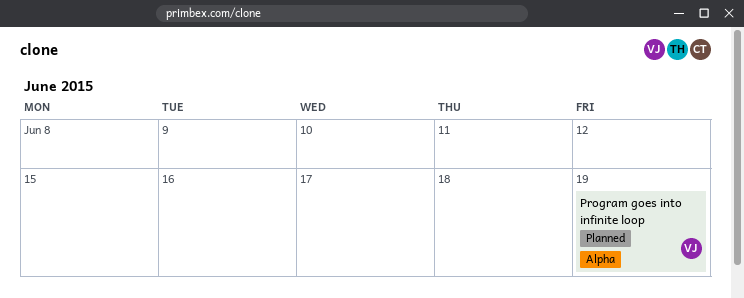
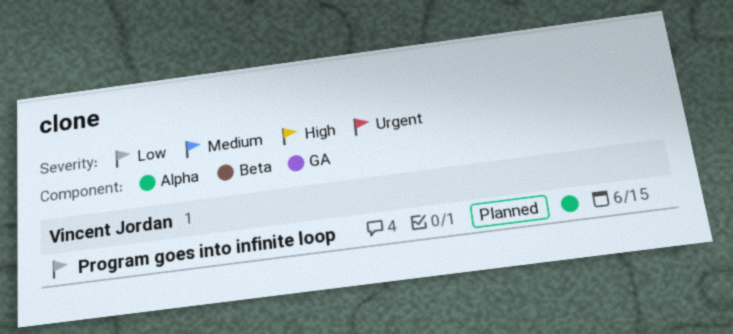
Program goes into infinite loop, due: Jun 19 -> Jun 15

